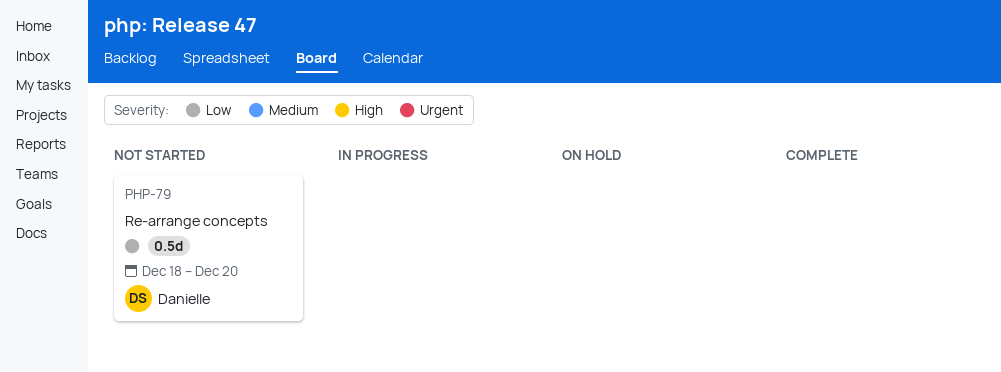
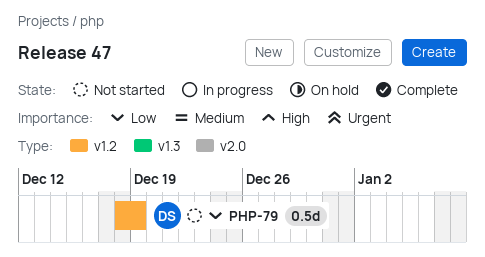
PHP-79, due: Dec 20 -> Dec 19

